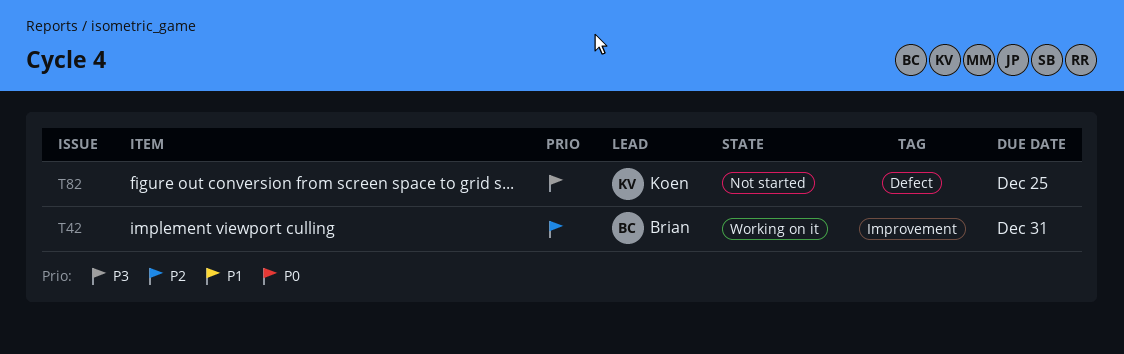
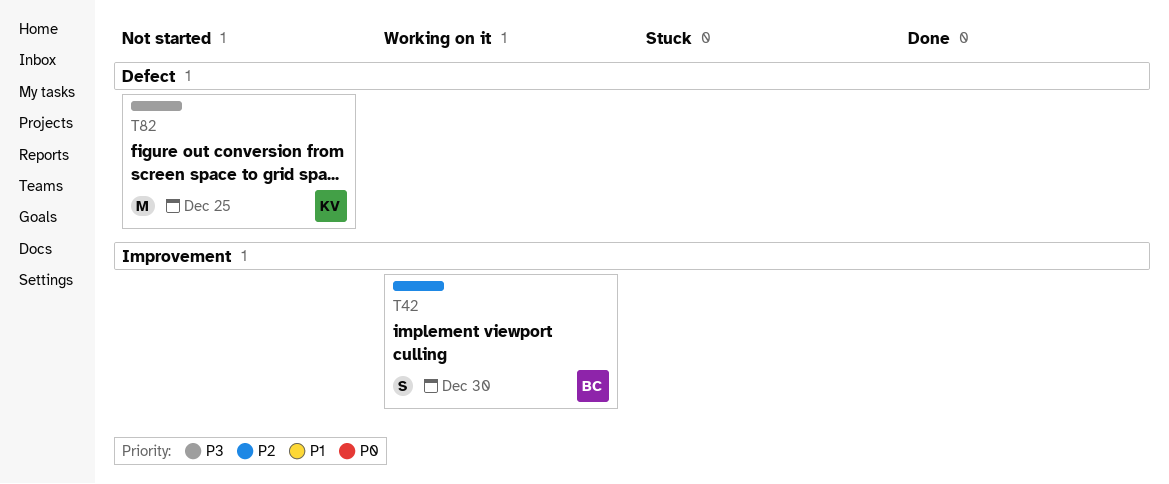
T42, due: Dec 31 -> Dec 30

